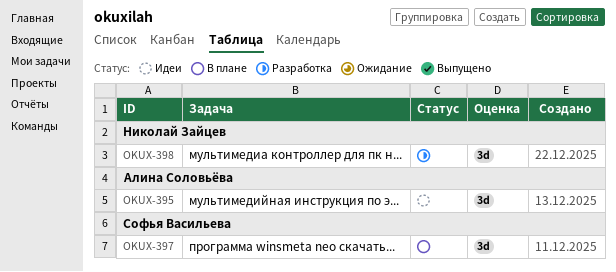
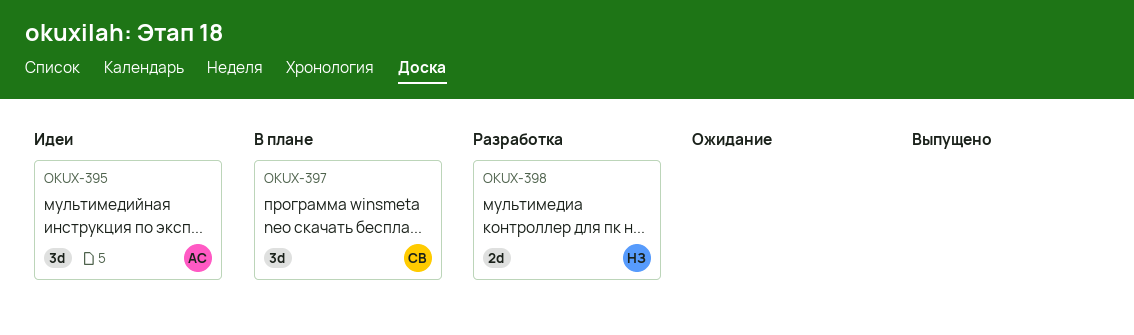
OKUX-398, estimate: 3d -> 2d

